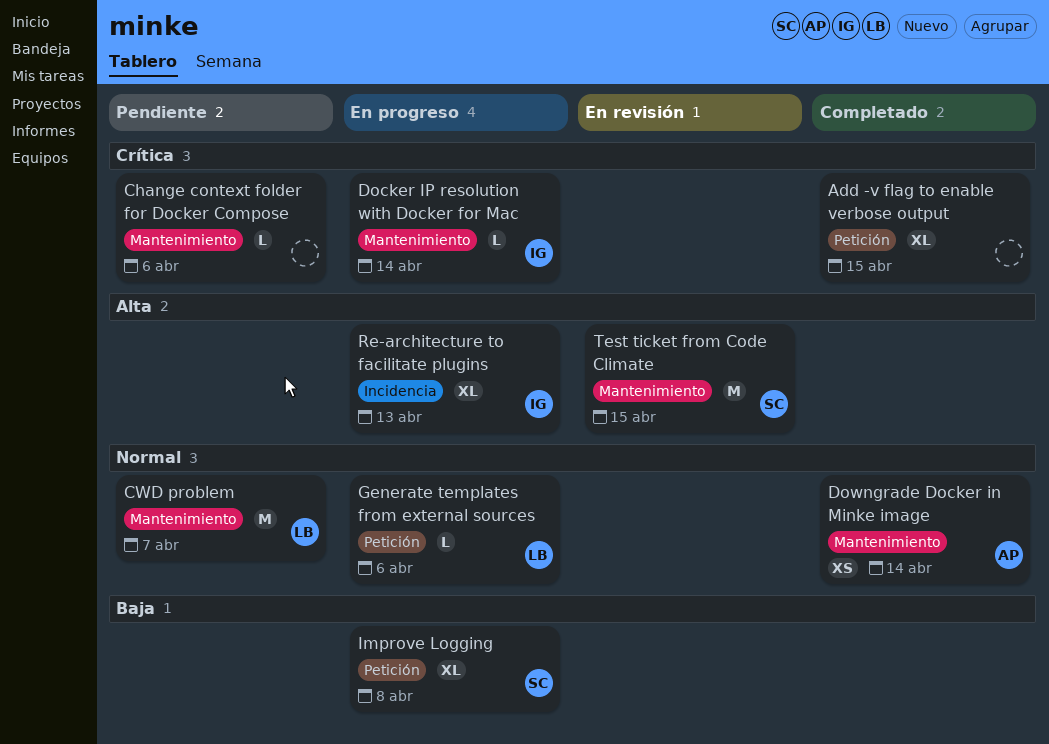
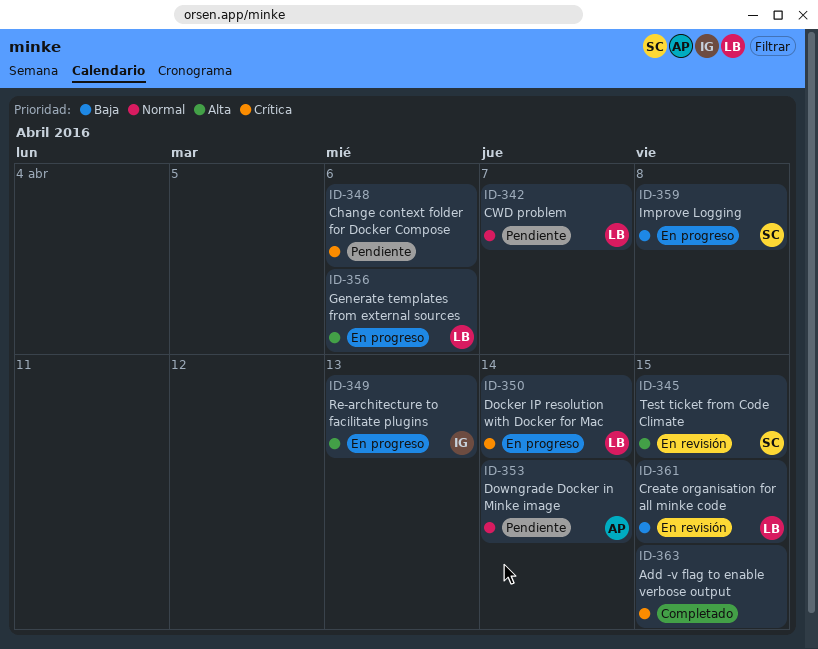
Create organisation for all minke code: none -> present
Docker IP resolution with Docker for Mac, owner: IG -> LB
Downgrade Docker in Minke image, status: Completado -> Pendiente
Generate templates from external sources, priority: Normal -> Alta

